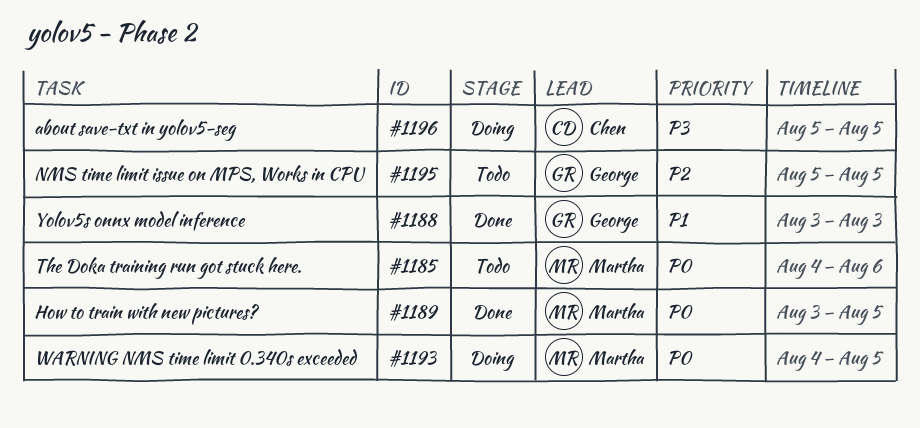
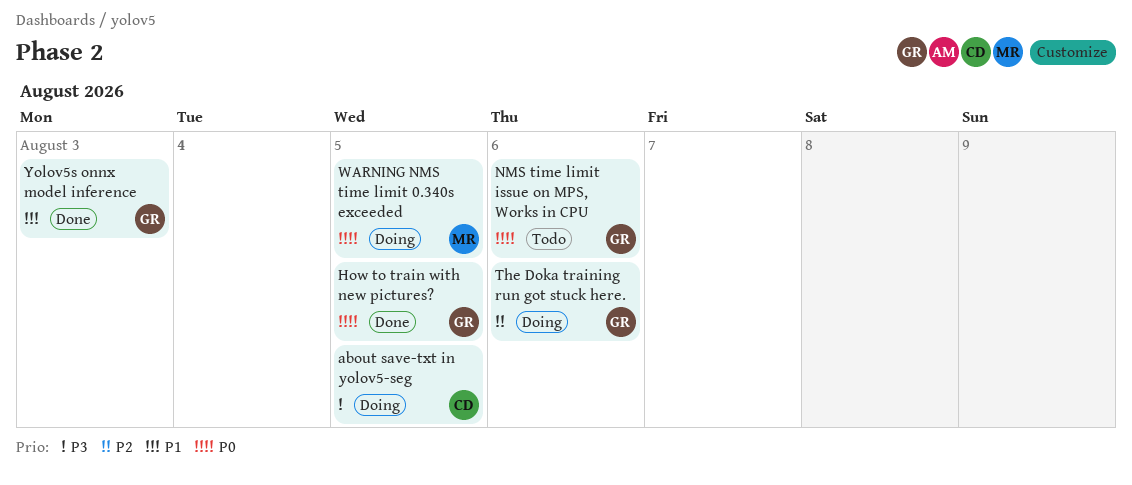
How to train with new pictures?, owner: Martha -> George
NMS time limit issue on MPS, Works in CPU, priority: P2 -> P0
NMS time limit issue on MPS, Works in CPU, due: Aug 5 -> Aug 6
The Doka training run got stuck here., status: Todo -> Doing
The Doka training run got stuck here., owner: Martha -> George
The Doka training run got stuck here., priority: P0 -> P2

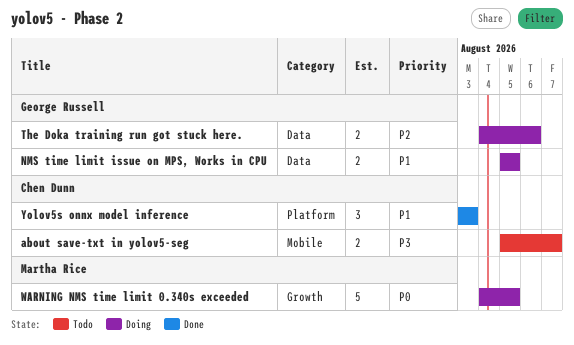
about save-txt in yolov5-seg, status: Doing -> Todo
about save-txt in yolov5-seg, due: Aug 5 -> Aug 7
How to train with new pictures?: present -> none
NMS time limit issue on MPS, Works in CPU, status: Todo -> Doing
NMS time limit issue on MPS, Works in CPU, priority: P0 -> P1
NMS time limit issue on MPS, Works in CPU, due: Aug 6 -> Aug 5
Yolov5s onnx model inference, owner: George Russell -> Chen Dunn

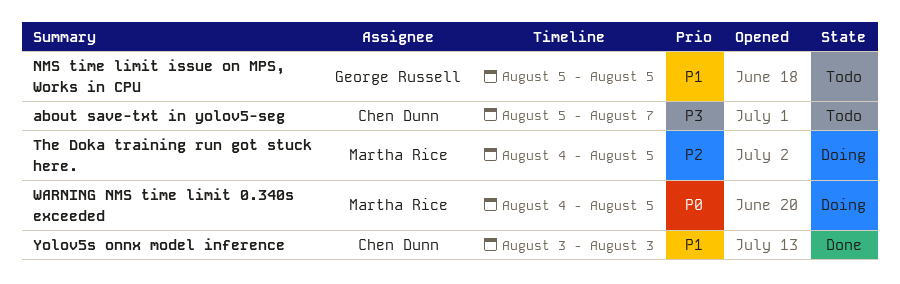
NMS time limit issue on MPS, Works in CPU, status: Doing -> Todo
The Doka training run got stuck here., owner: George Russell -> Martha Rice
The Doka training run got stuck here., due: Aug 6 -> Aug 5

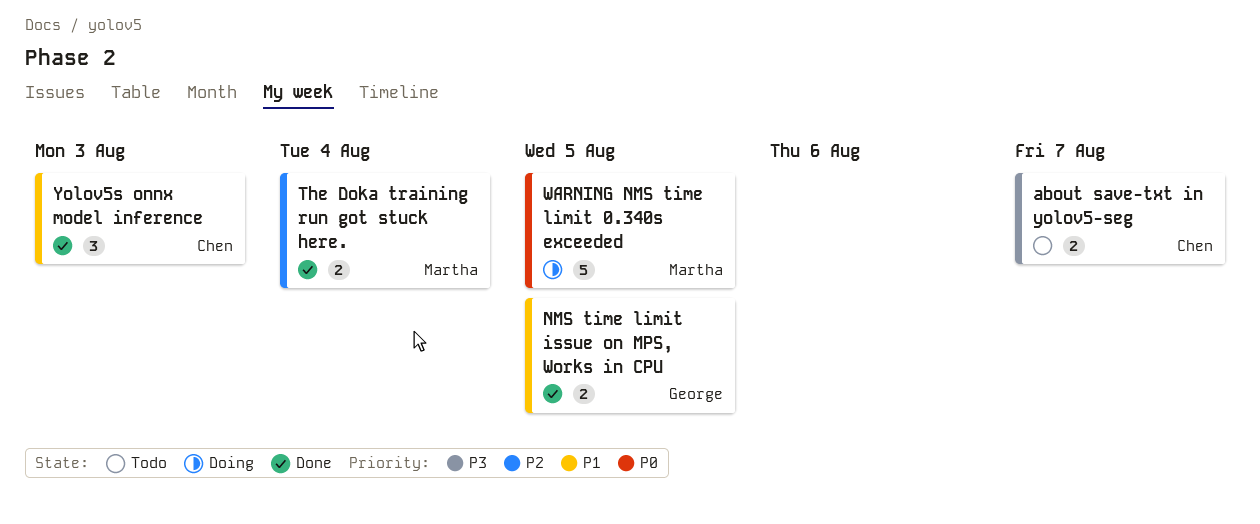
NMS time limit issue on MPS, Works in CPU, status: Todo -> Done
The Doka training run got stuck here., status: Doing -> Done
The Doka training run got stuck here., due: Aug 5 -> Aug 4

